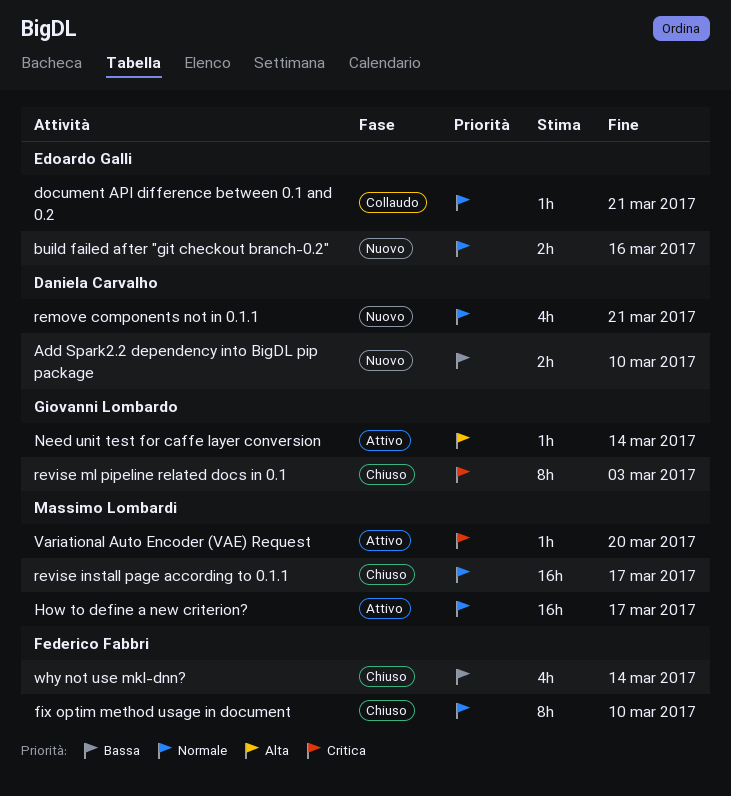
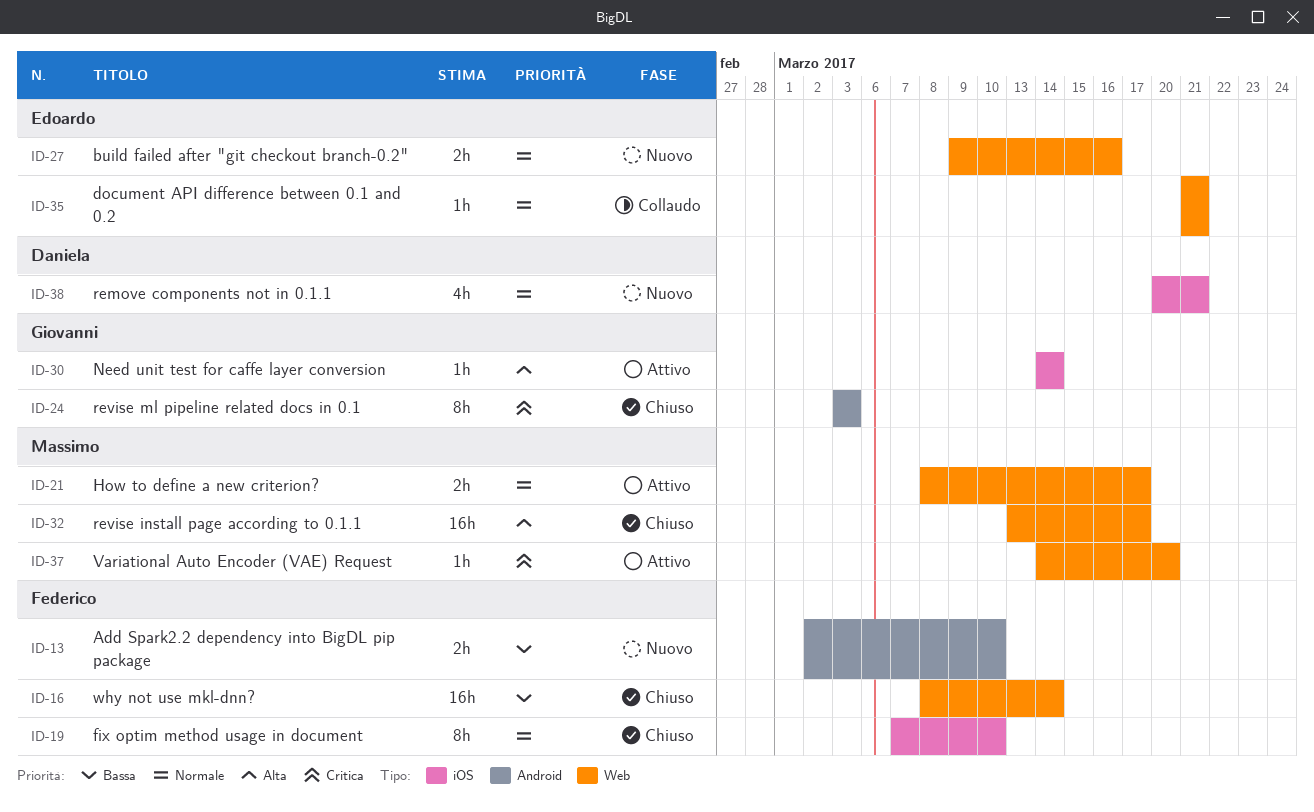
Add Spark2.2 dependency into BigDL pip package, owner: Daniela Carvalho -> Federico Fabbri
How to define a new criterion?, estimate: 16h -> 2h
revise install page according to 0.1.1, priority: Normale -> Alta
why not use mkl-dnn?, estimate: 4h -> 16h

